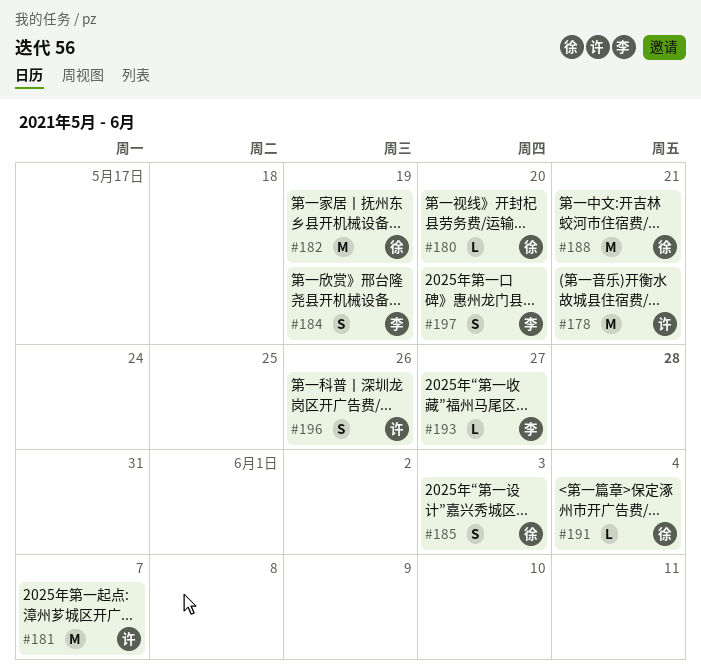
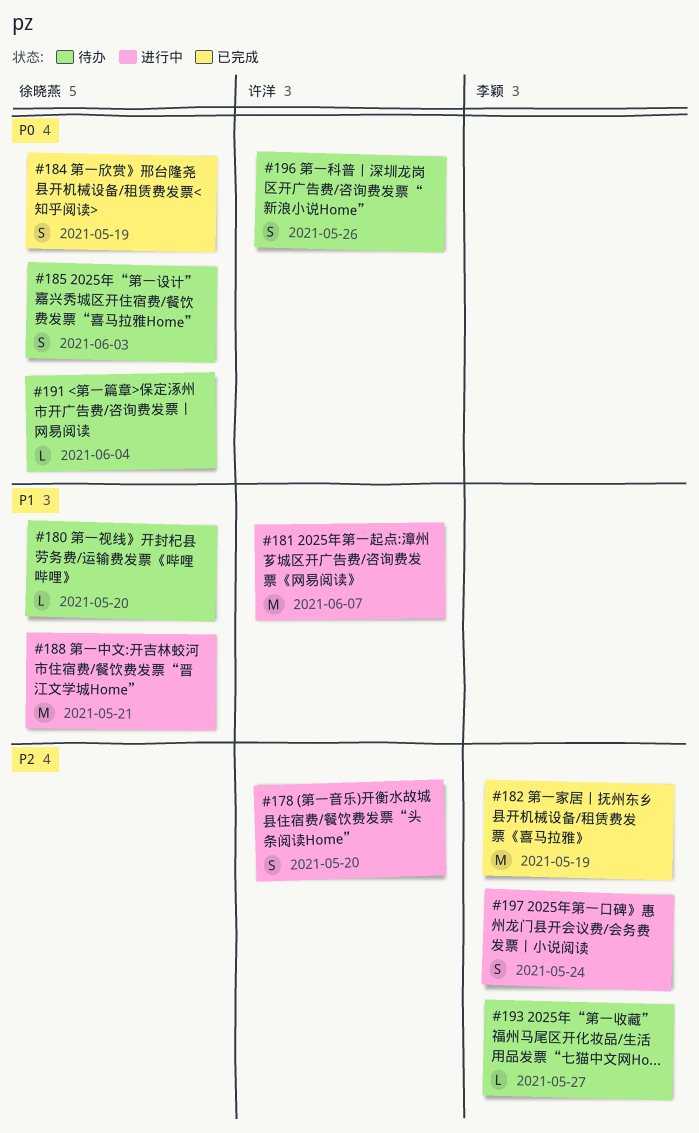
#178, estimate: M -> S
#178, due: May 21 -> May 20
#182, owner: 徐晓燕 -> 李颖
#184, owner: 李颖 -> 徐晓燕
#197, due: May 20 -> May 24

